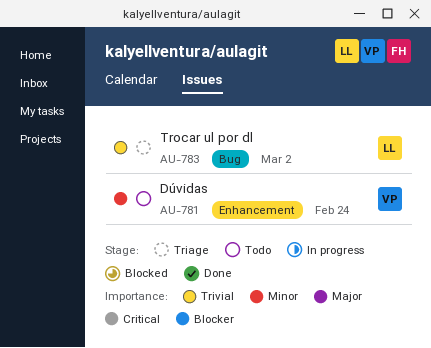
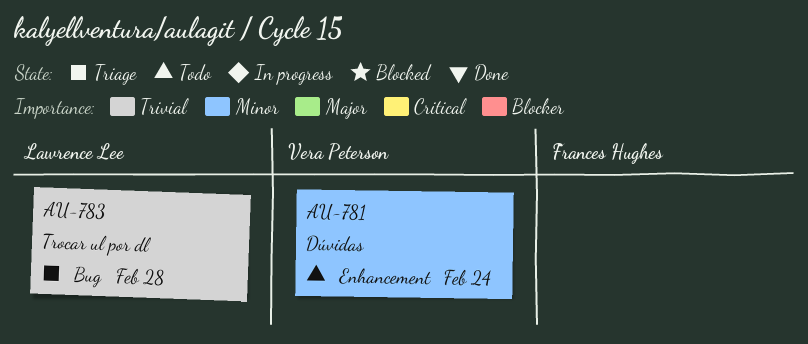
AU-783, due: Mar 2 -> Feb 28

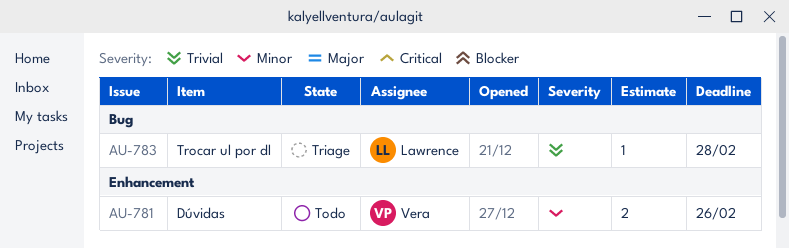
AU-781, due: Feb 24 -> Feb 26

